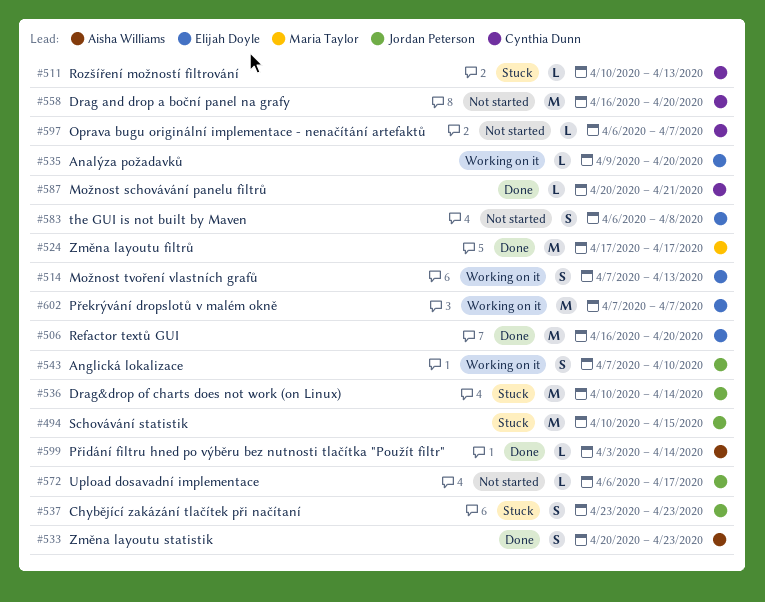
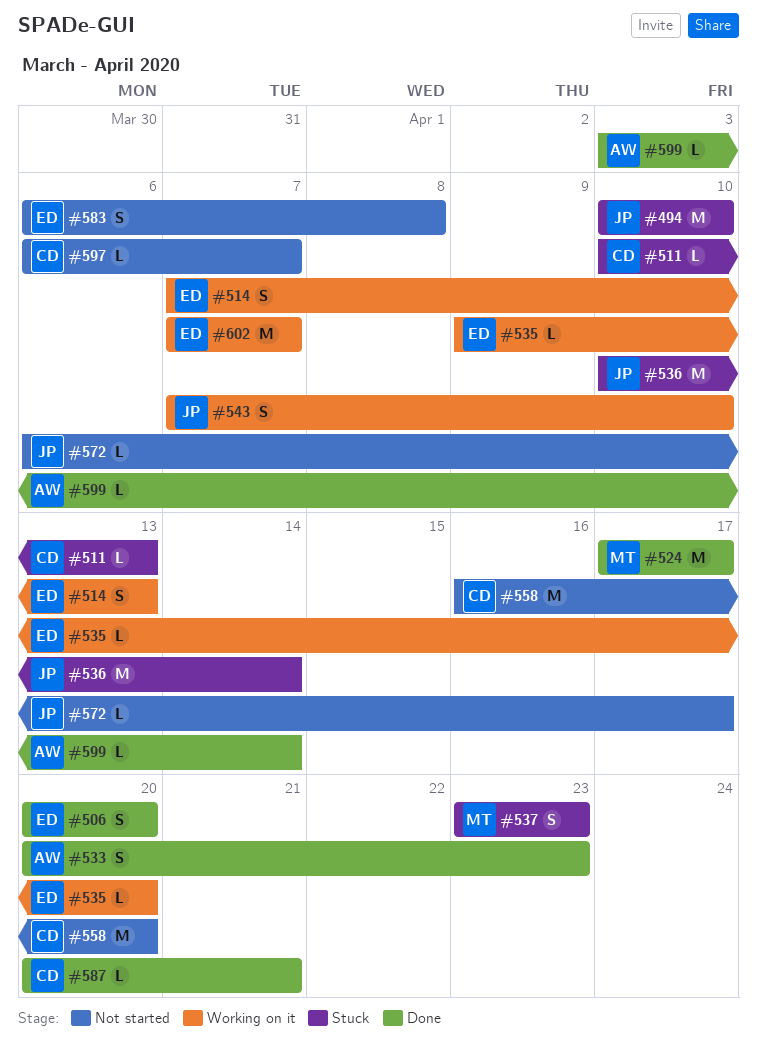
#494, due: Apr 15 -> Apr 10
#506, estimate: M -> S
#506, start: Apr 16 -> Apr 20
#537, owner: Jordan Peterson -> Maria Taylor

